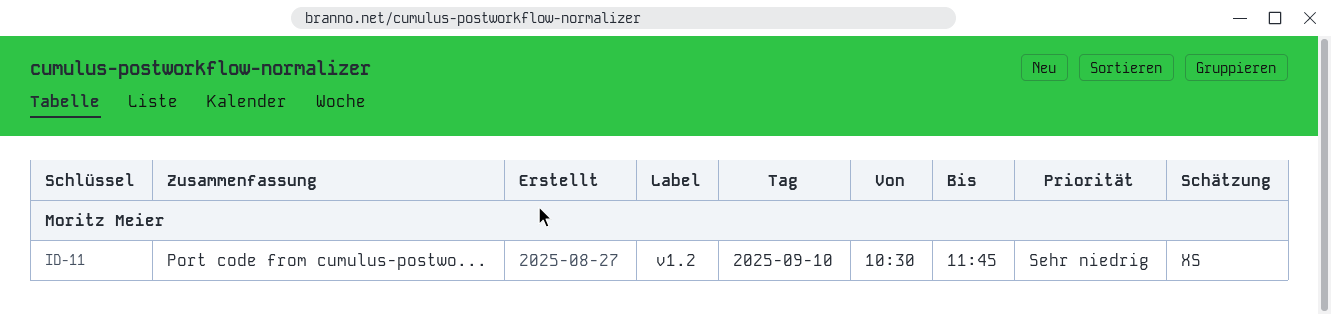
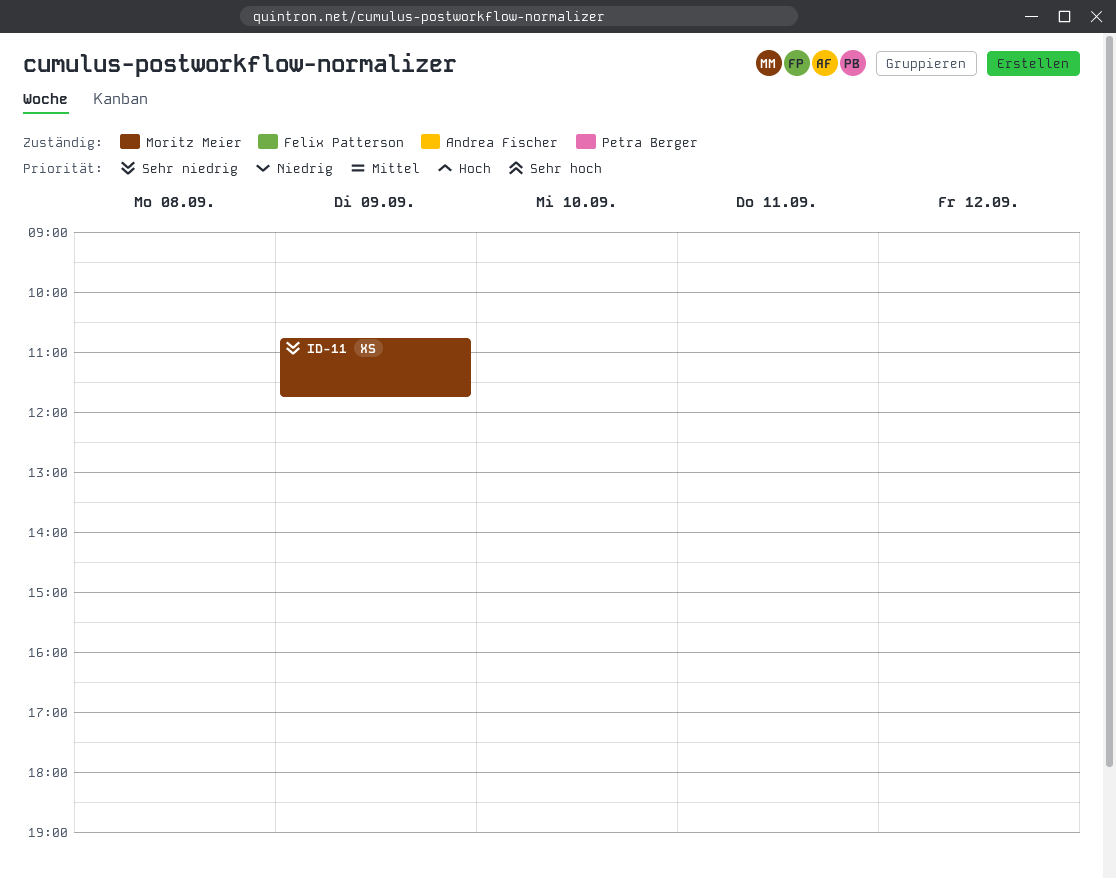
ID-11, day: Sep 10 -> Sep 9
ID-11, begins: 10:30 -> 10:45

